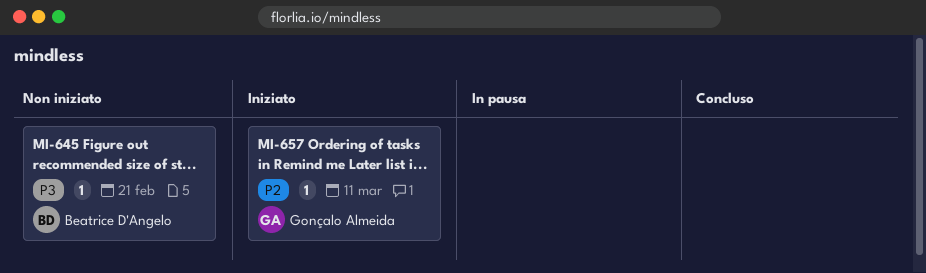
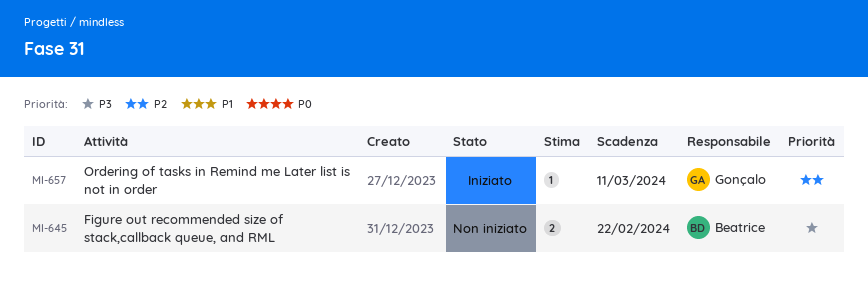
MI-645, estimate: 1 -> 2
MI-645, due: Feb 21 -> Feb 22

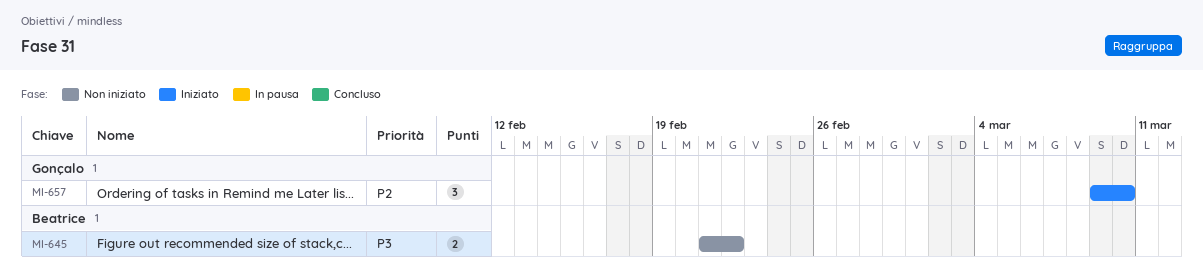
MI-657, estimate: 1 -> 3
MI-657, due: Mar 11 -> Mar 10

